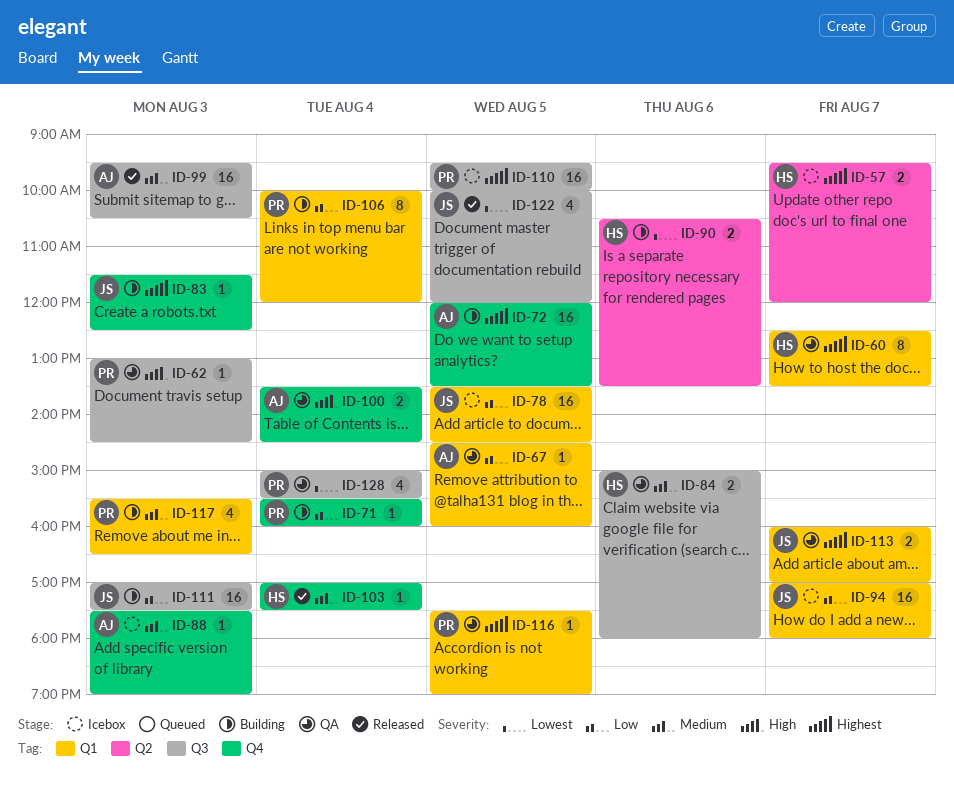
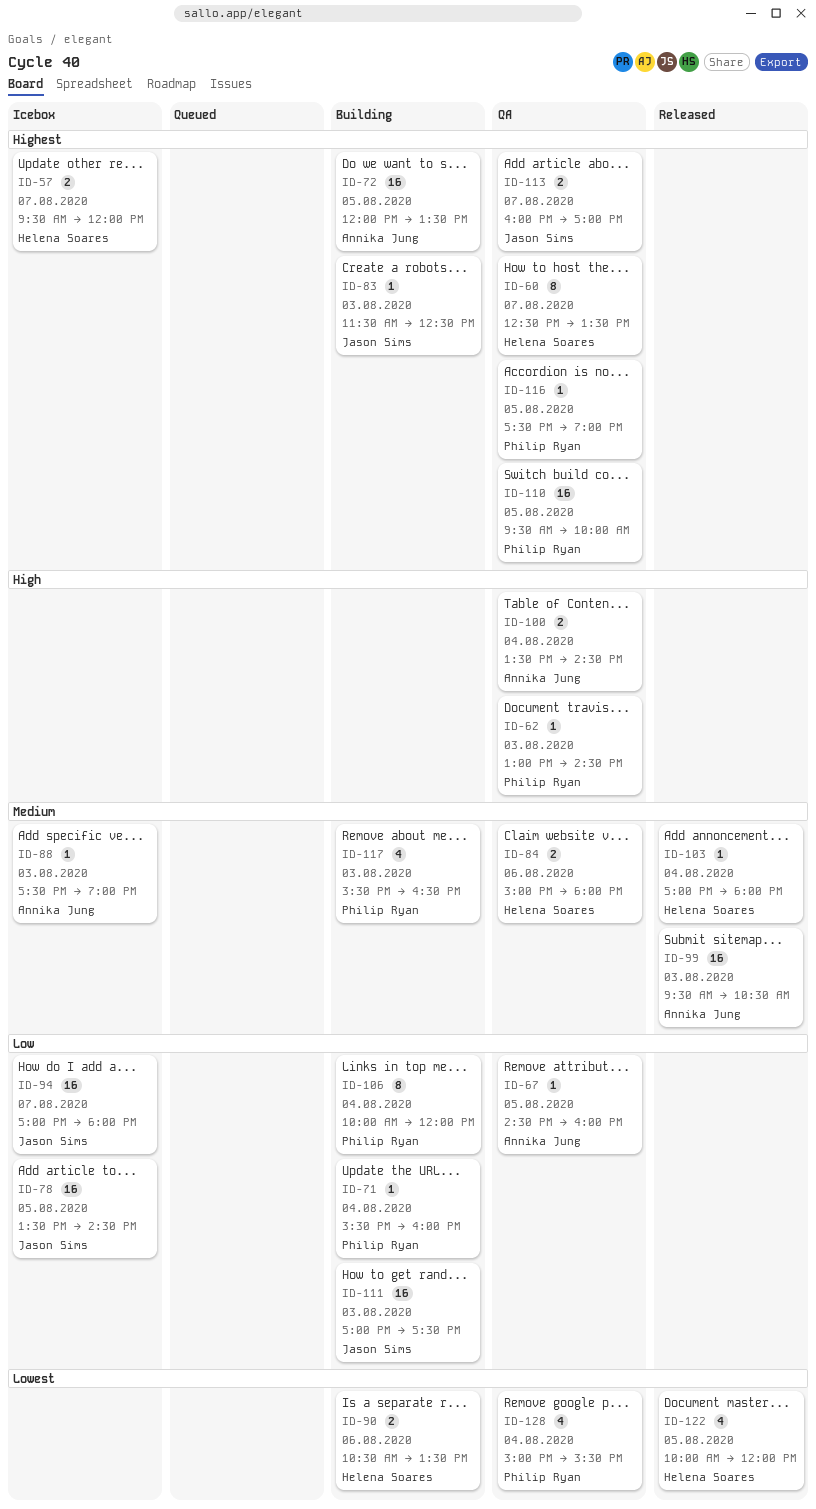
ID-103, ends: 17:30 -> 18:00
ID-110, status: Icebox -> QA
ID-122, owner: Jason Sims -> Helena Soares

